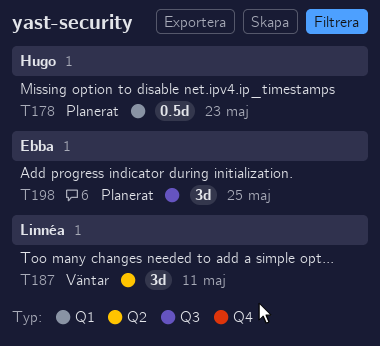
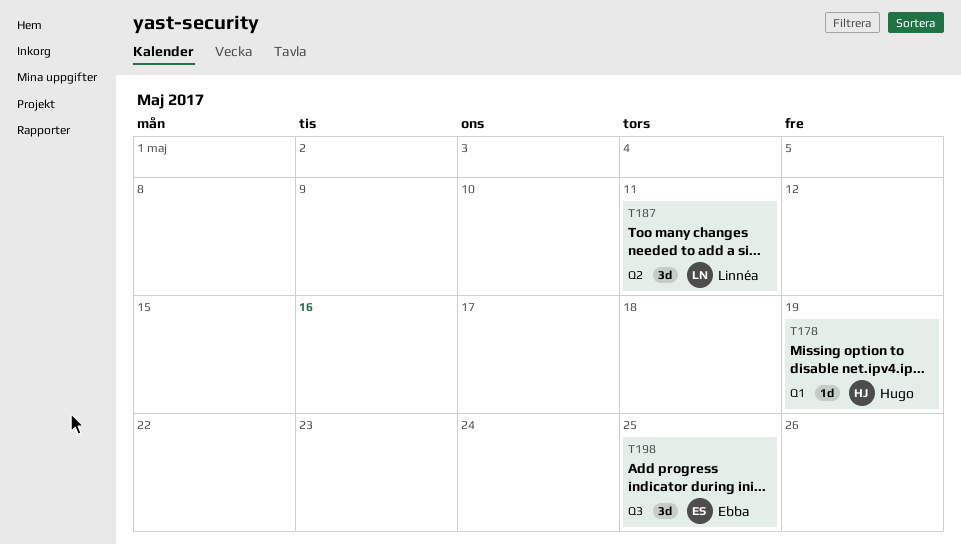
T178, estimate: 0.5d -> 1d
T178, due: May 23 -> May 19

